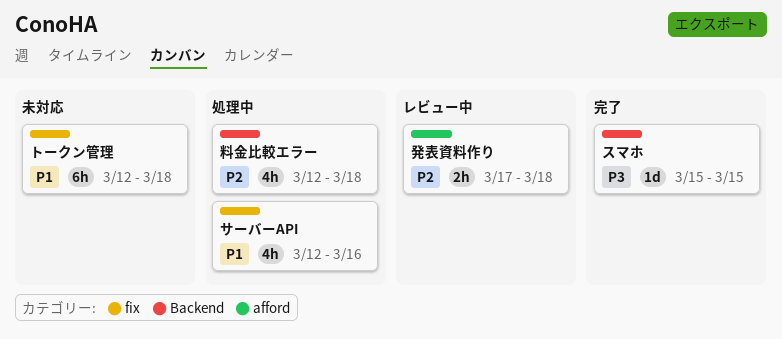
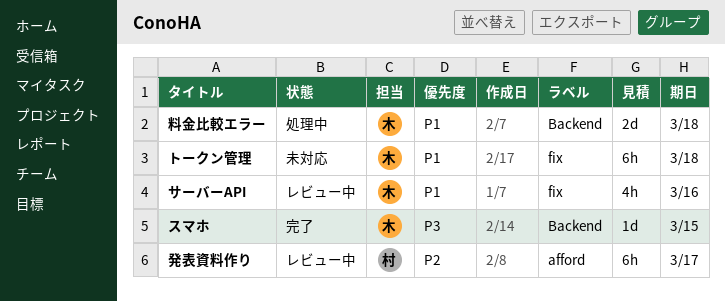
サーバーAPI, status: 処理中 -> レビュー中
料金比較エラー, priority: P2 -> P1
料金比較エラー, estimate: 4h -> 2d
発表資料作り, estimate: 2h -> 6h
発表資料作り, due: Mar 18 -> Mar 17

